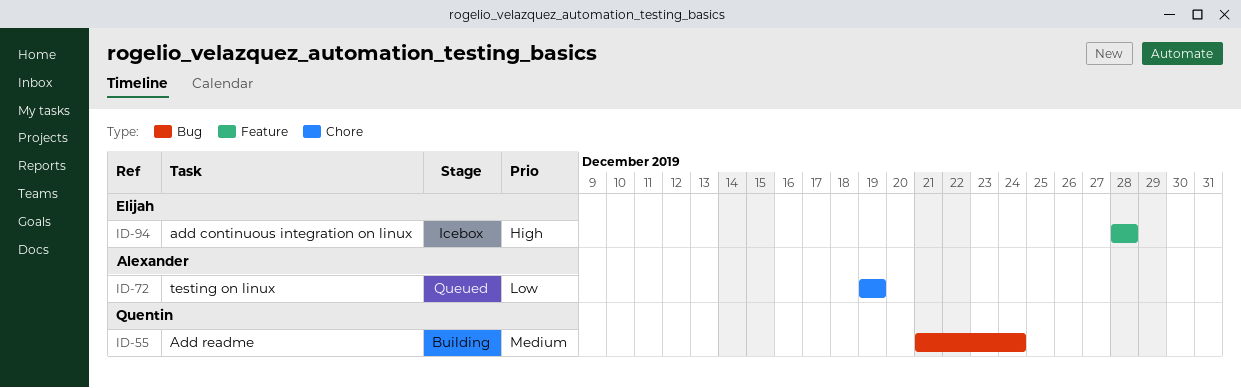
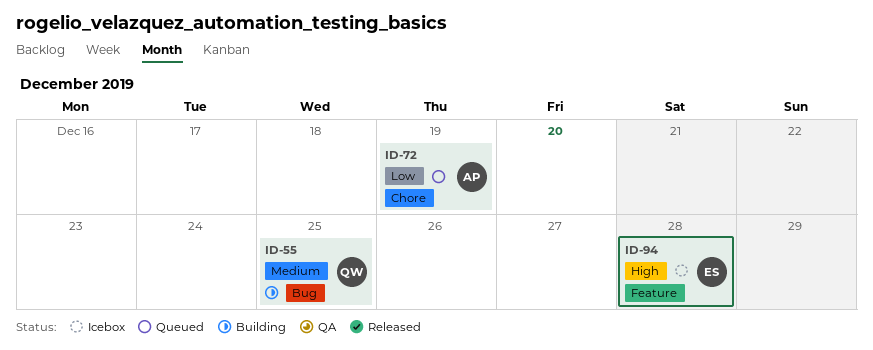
ID-55, due: Dec 24 -> Dec 25

